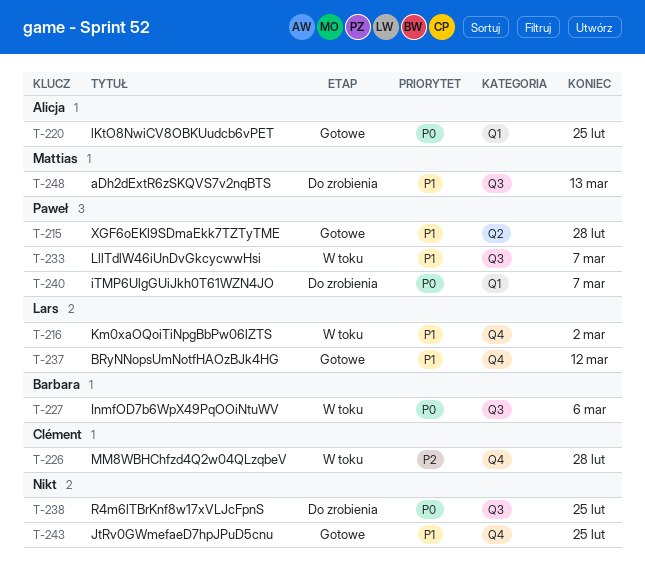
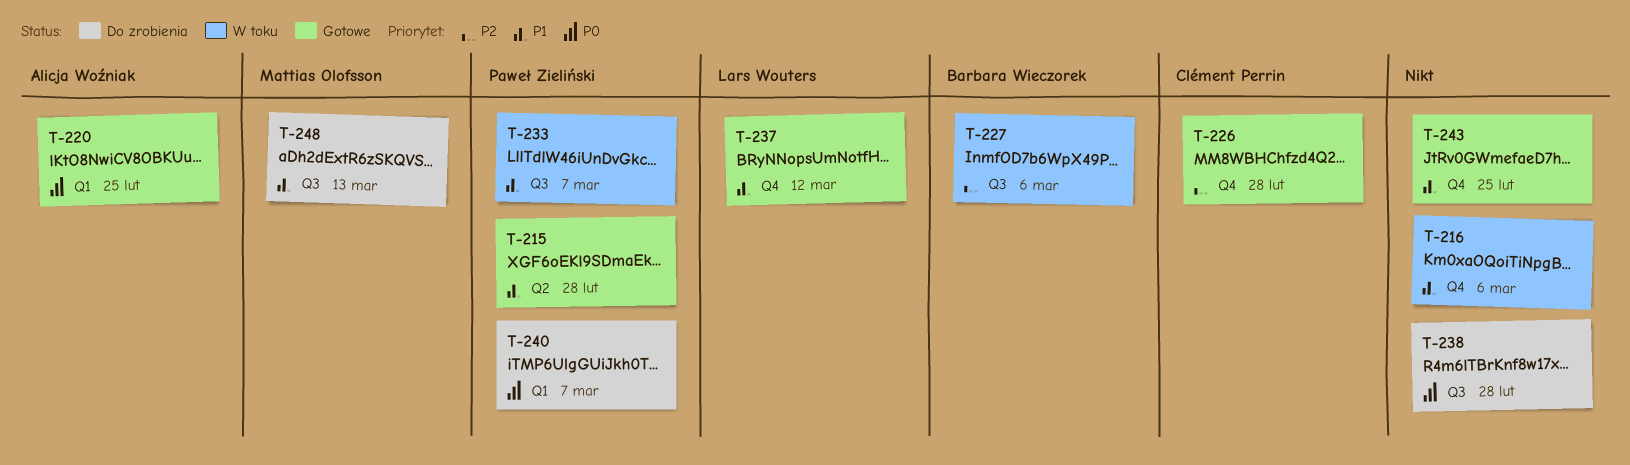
T-216, owner: Lars Wouters -> none
T-216, due: Mar 2 -> Mar 6
T-226, status: W toku -> Gotowe
T-227, priority: P0 -> P2
T-238, due: Feb 25 -> Feb 28

